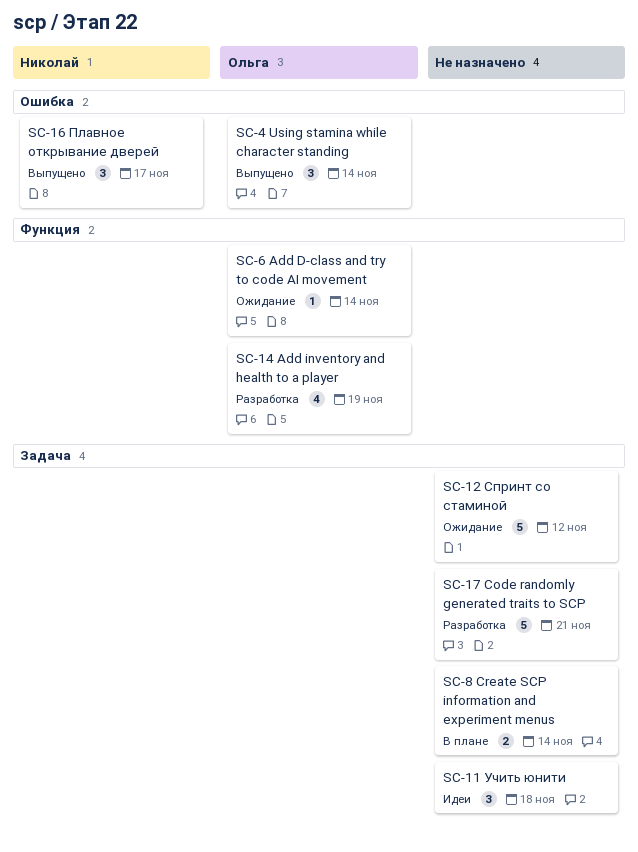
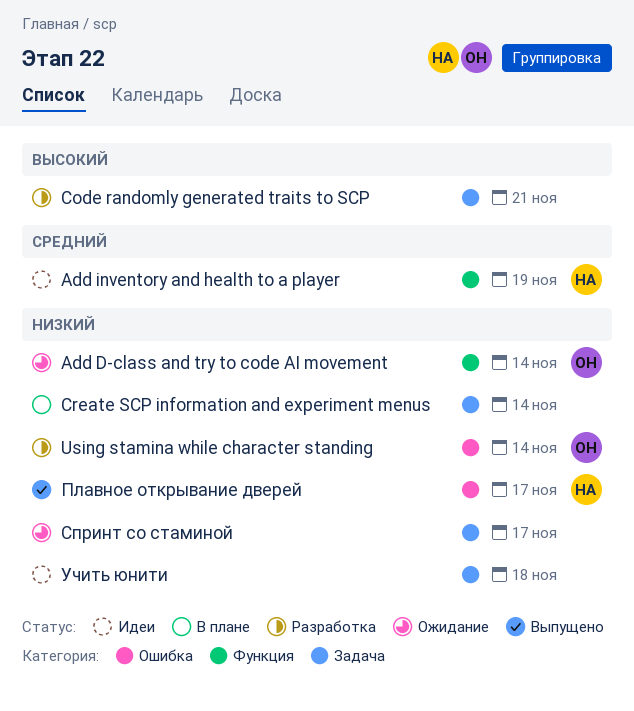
Add inventory and health to a player, status: Разработка -> Идеи
Add inventory and health to a player, owner: Ольга -> Николай
Using stamina while character standing, status: Выпущено -> Разработка
Спринт со стаминой, due: Nov 12 -> Nov 17

